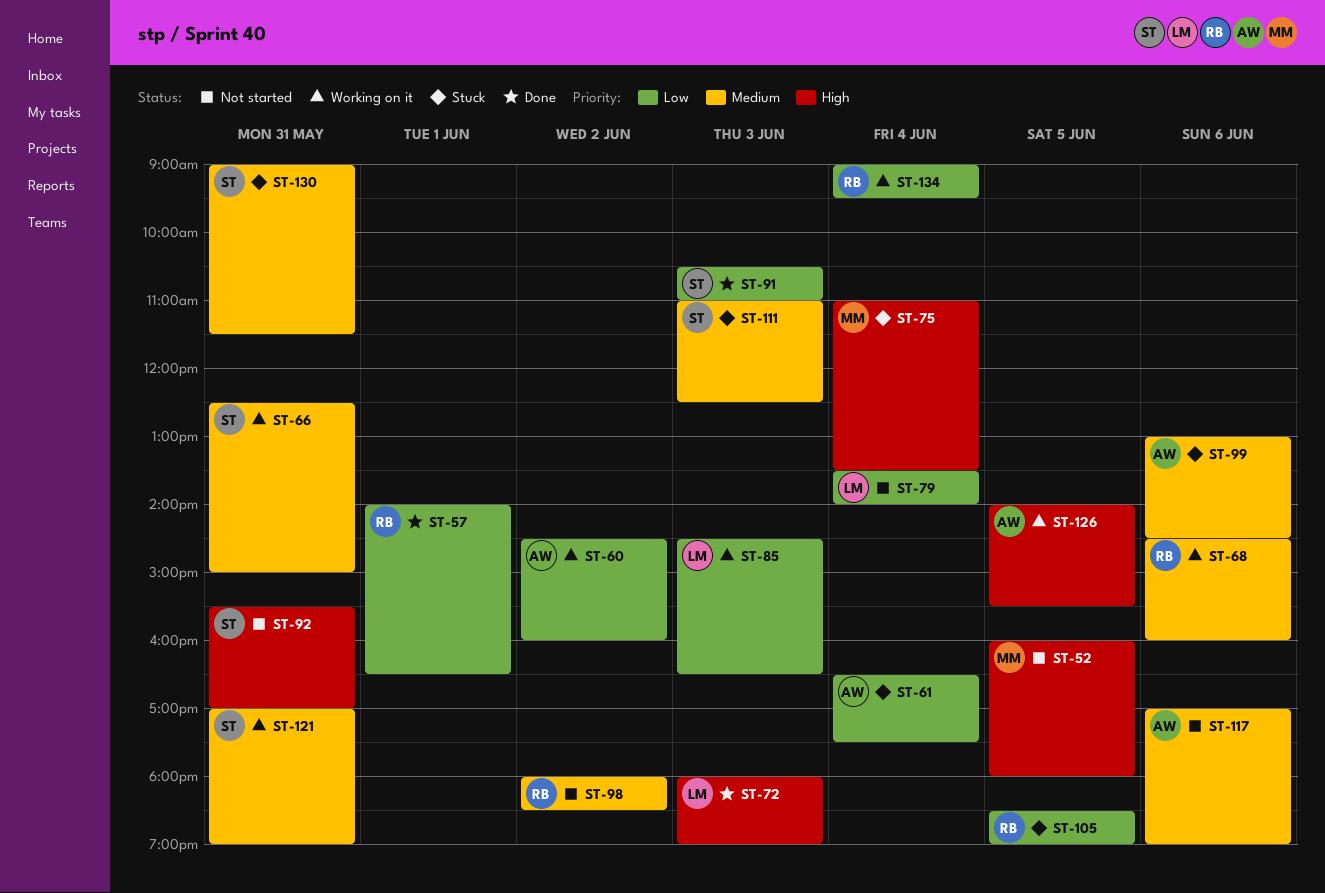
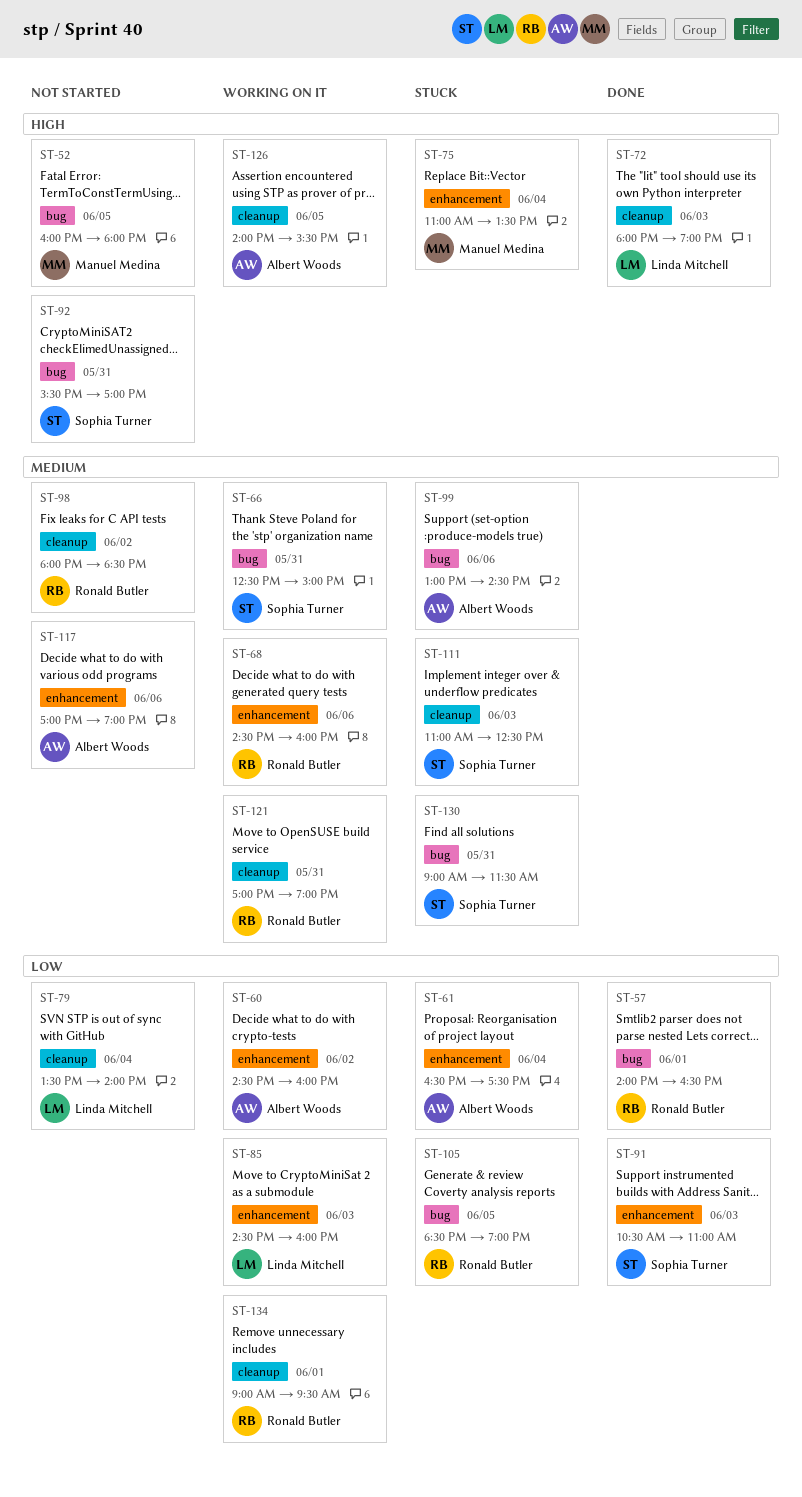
ST-85, ends: 16:30 -> 16:00
ST-121, owner: Sophia Turner -> Ronald Butler
ST-134, day: Jun 4 -> Jun 1

